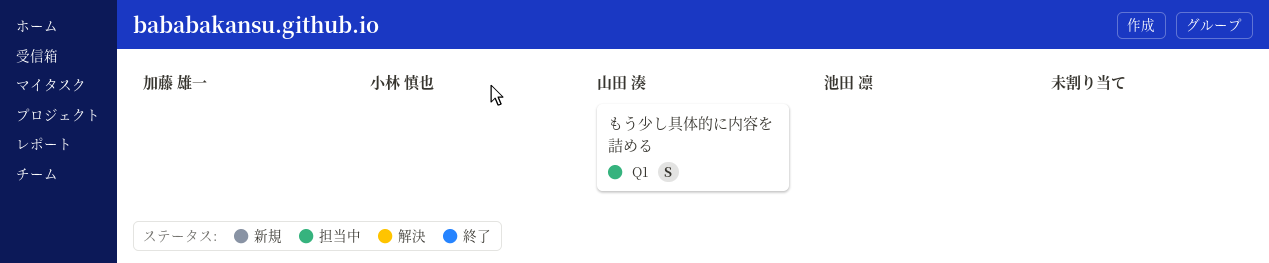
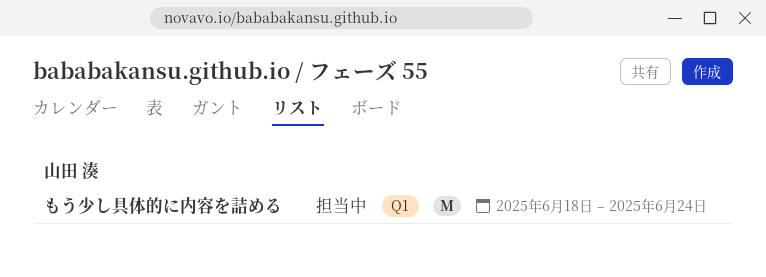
もう少し具体的に内容を詰める, estimate: S -> M

